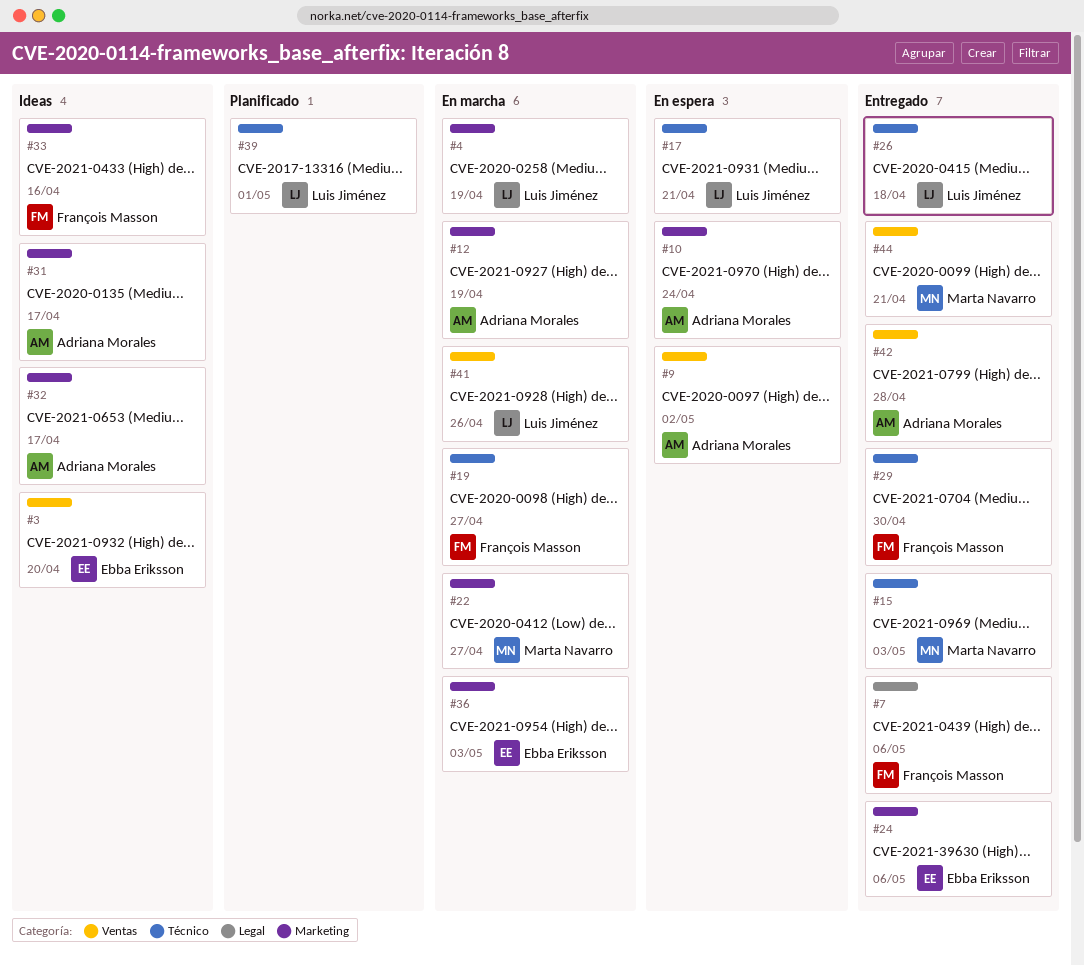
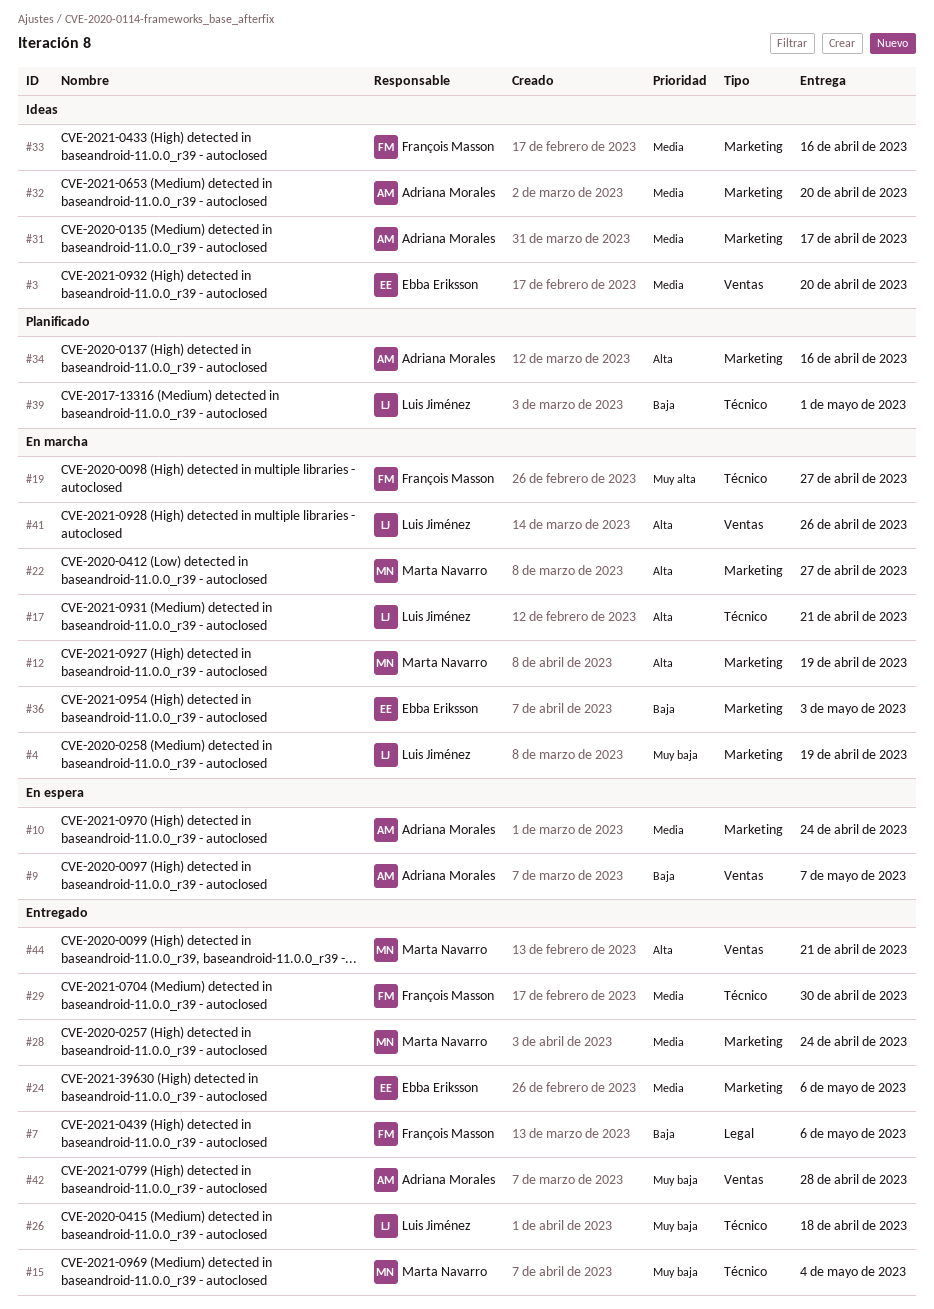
#9, due: May 2 -> May 7
#12, owner: Adriana Morales -> Marta Navarro
#15, due: May 3 -> May 4
#17, status: En espera -> En marcha
#28: none -> present
#32, due: Apr 17 -> Apr 20
#34: none -> present

